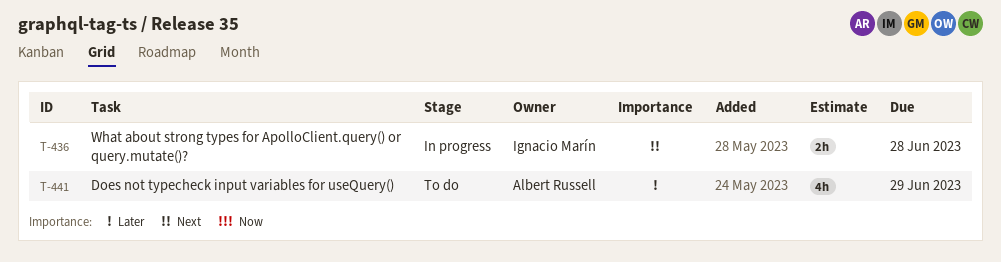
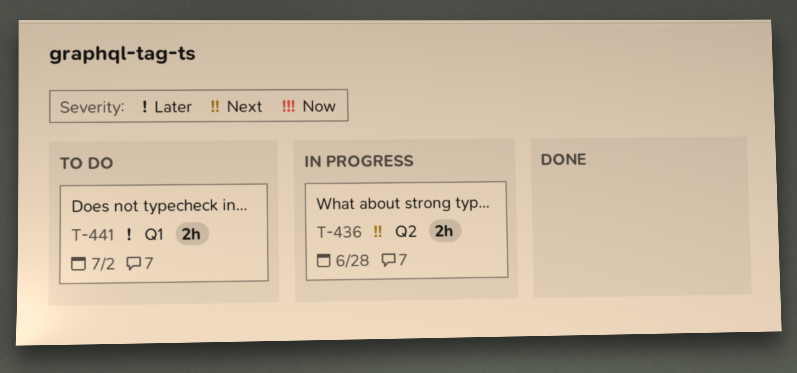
T-441, estimate: 4h -> 2h
T-441, due: Jun 29 -> Jul 2

